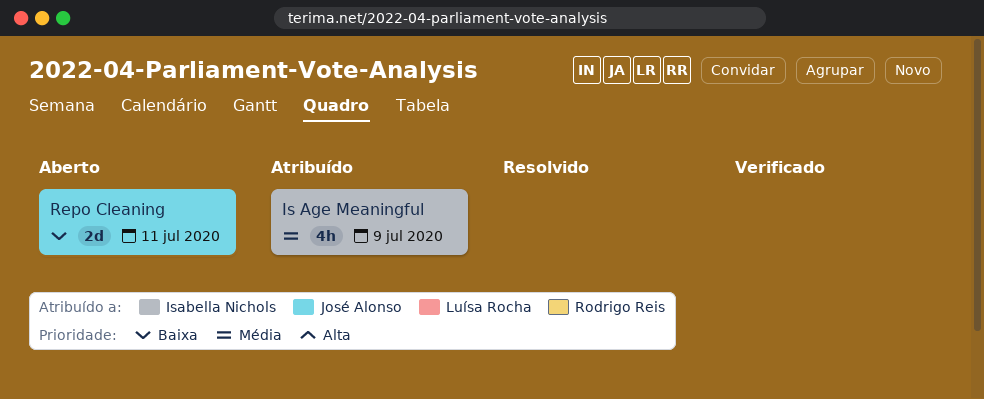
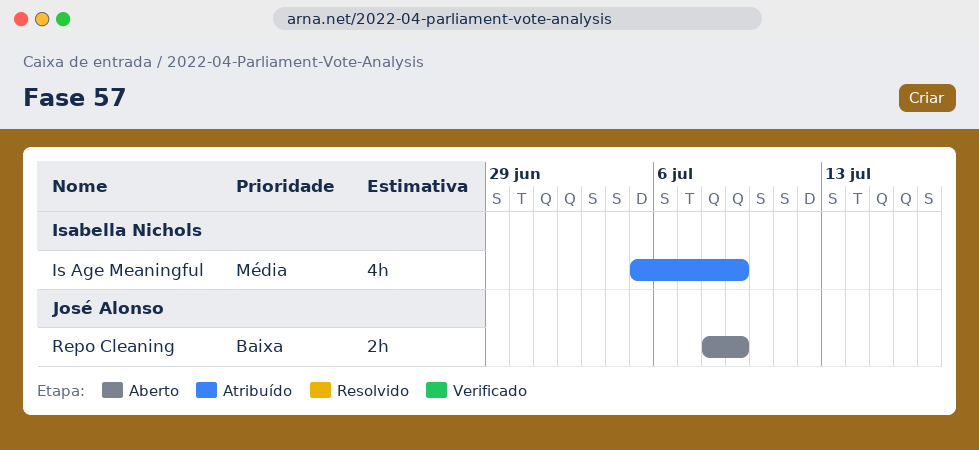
Repo Cleaning, estimate: 2d -> 2h
Repo Cleaning, due: Jul 11 -> Jul 9

